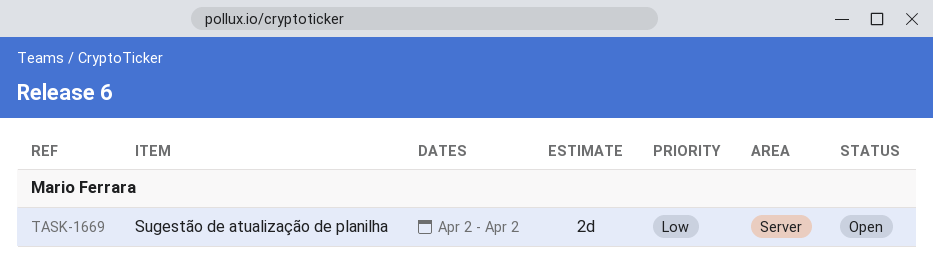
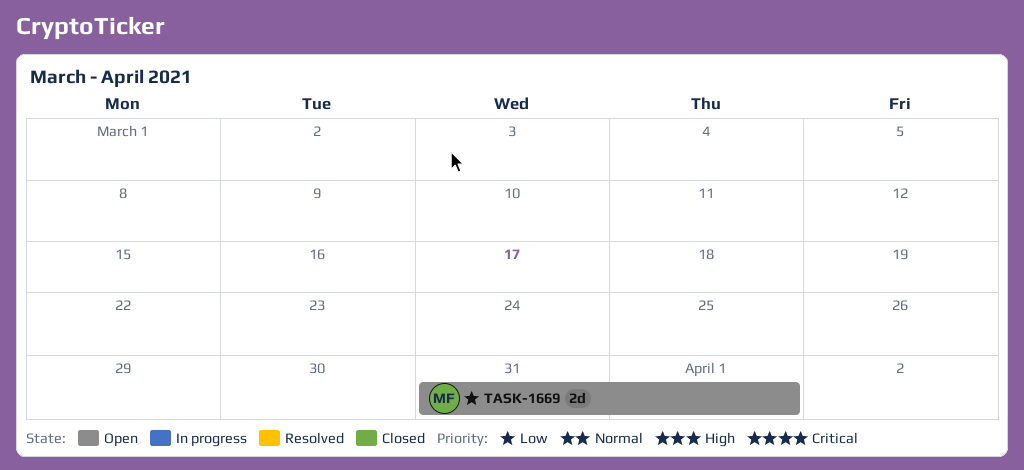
TASK-1669, start: Apr 2 -> Mar 31
TASK-1669, due: Apr 2 -> Apr 1

